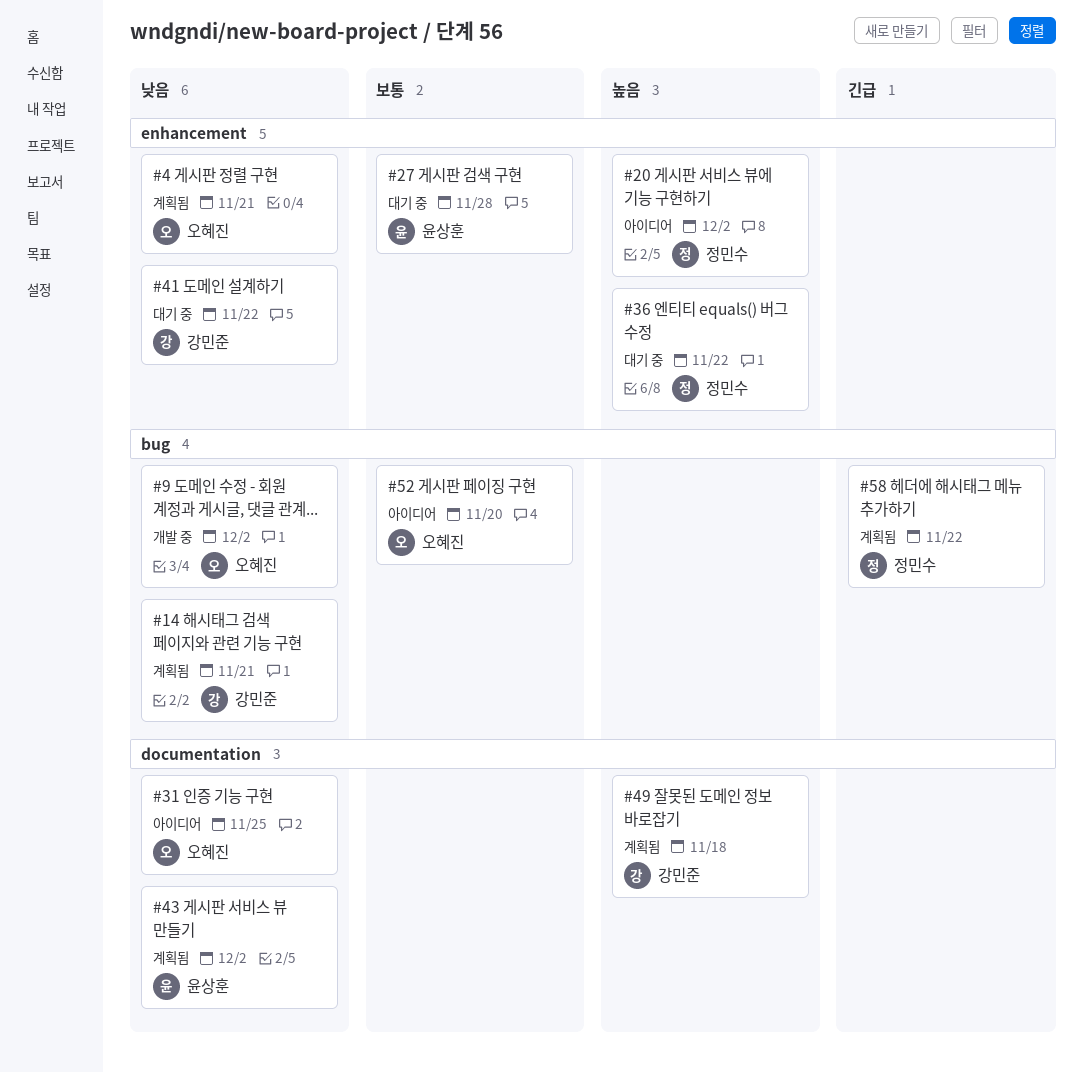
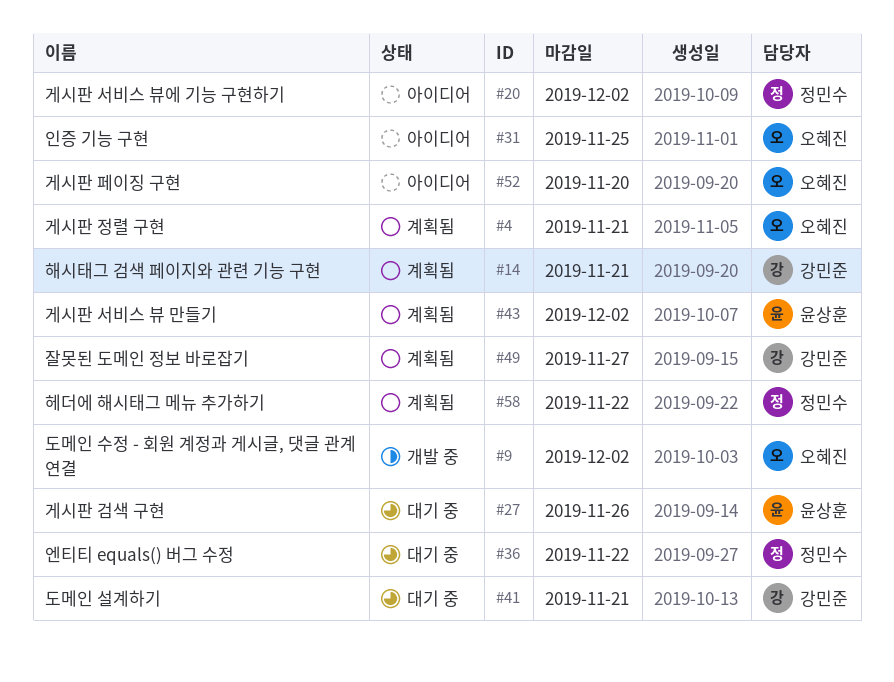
#27, due: Nov 28 -> Nov 26
#41, due: Nov 22 -> Nov 21
#49, due: Nov 18 -> Nov 27

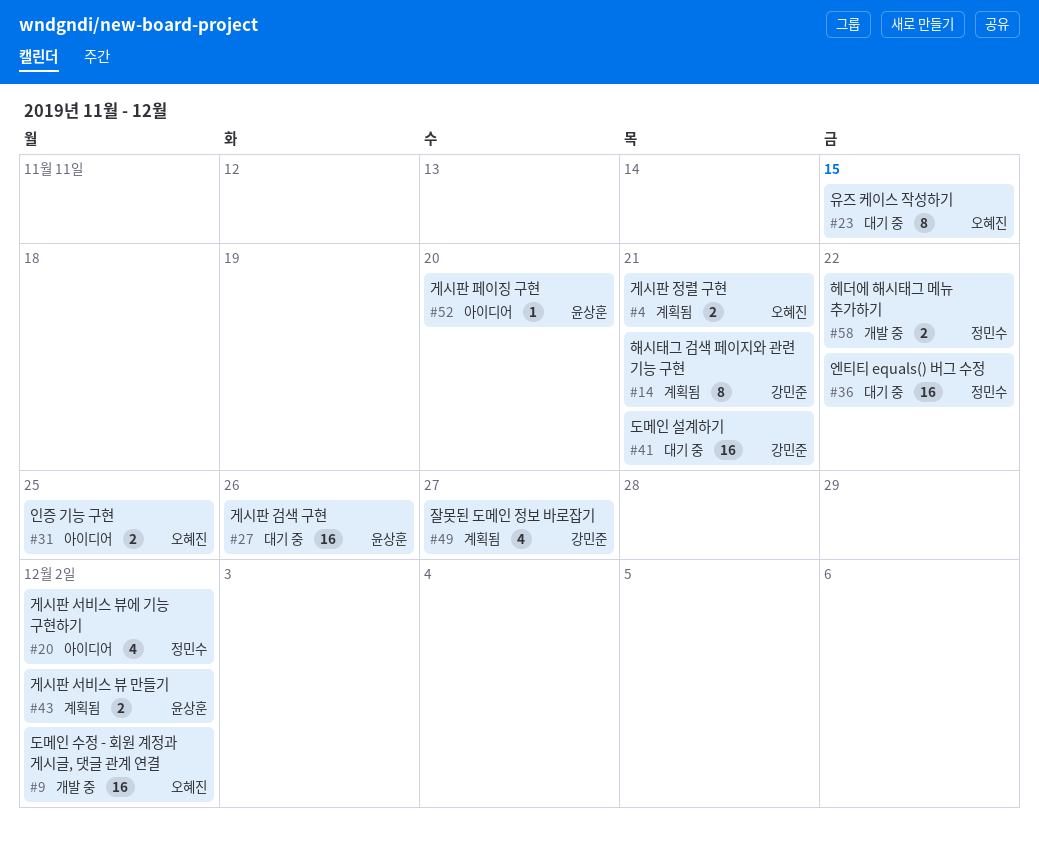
#23: none -> present
#52, owner: 오혜진 -> 윤상훈
#58, status: 계획됨 -> 개발 중

